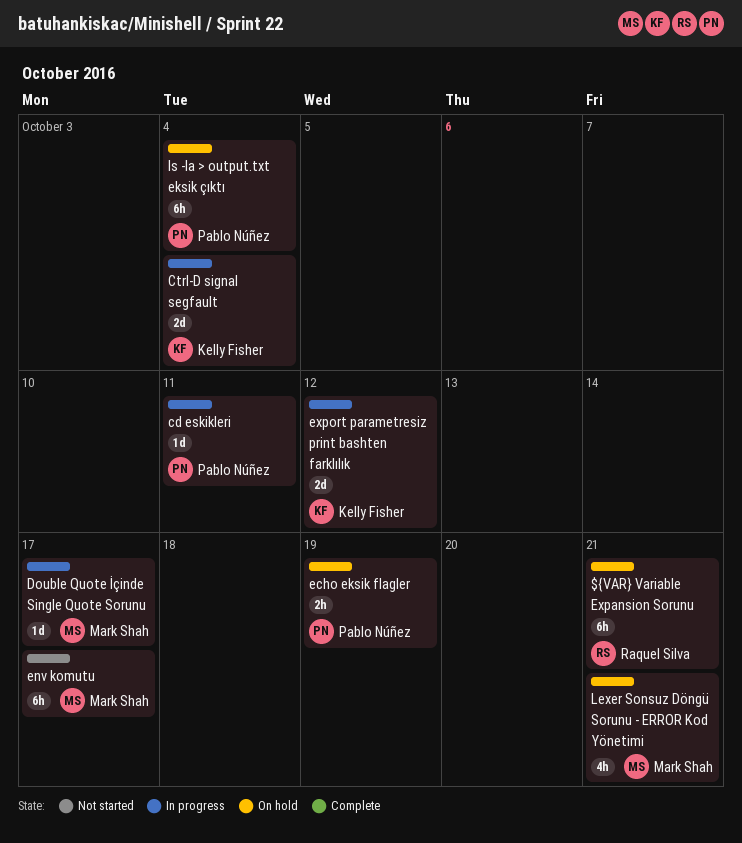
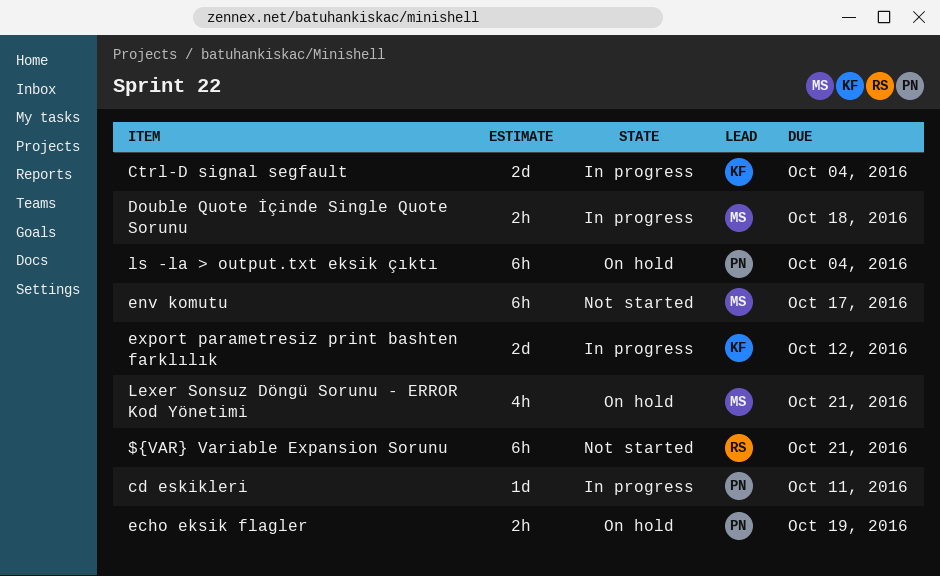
${VAR} Variable Expansion Sorunu, status: On hold -> Not started
Double Quote İçinde Single Quote Sorunu, estimate: 1d -> 2h
Double Quote İçinde Single Quote Sorunu, due: Oct 17 -> Oct 18

